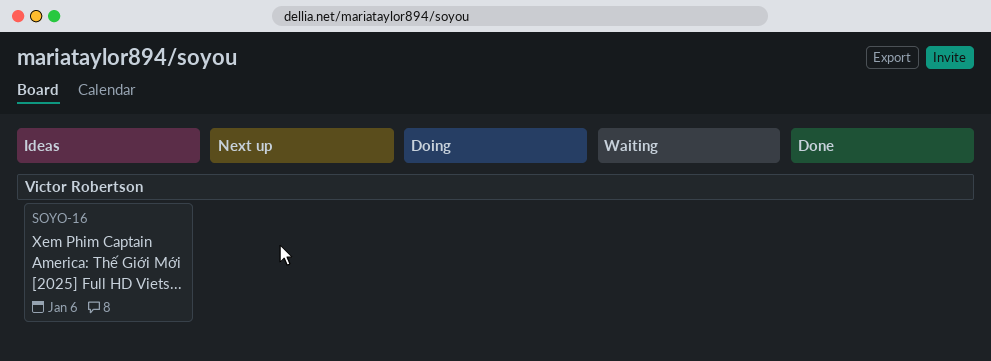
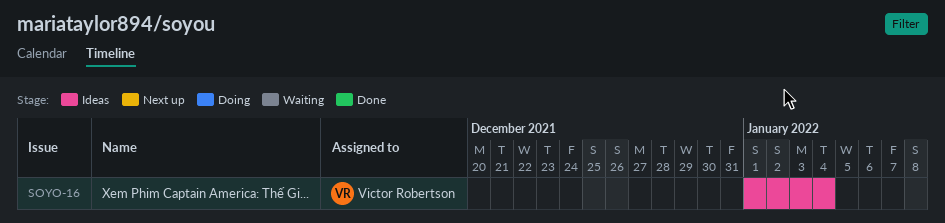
SOYO-16, due: Jan 6 -> Jan 4

